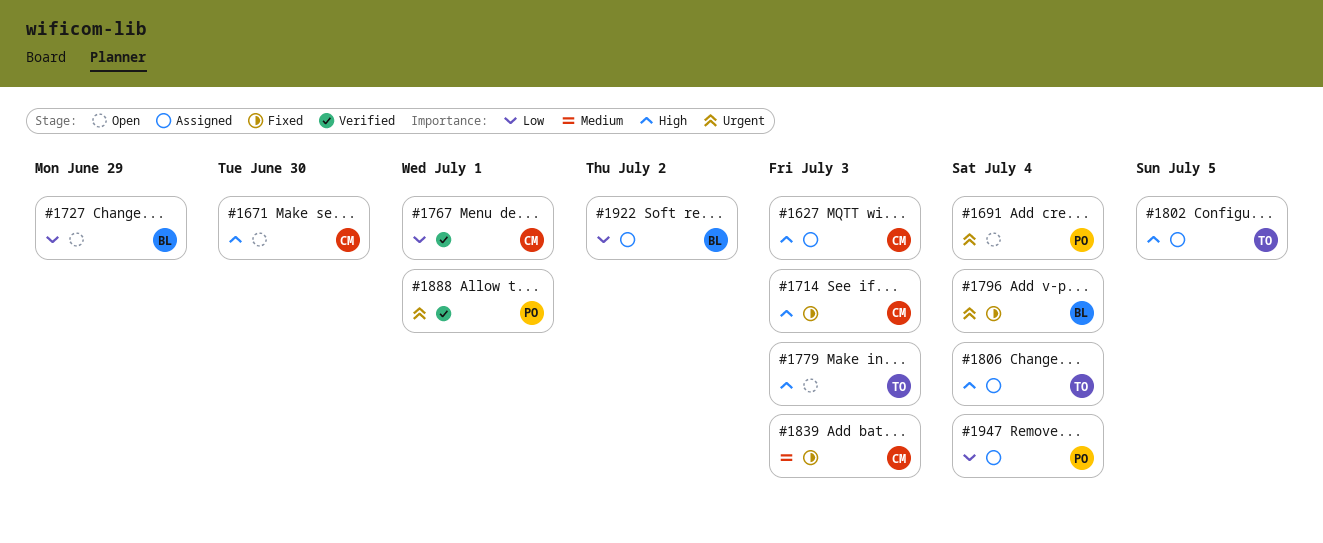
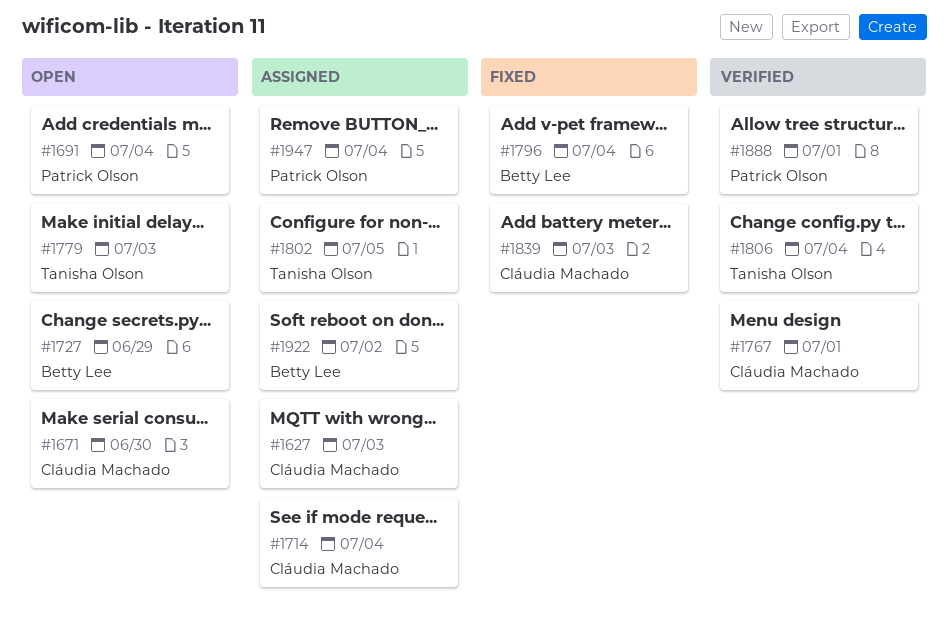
#1714, status: Fixed -> Assigned
#1714, due: Jul 3 -> Jul 4
#1806, status: Assigned -> Verified

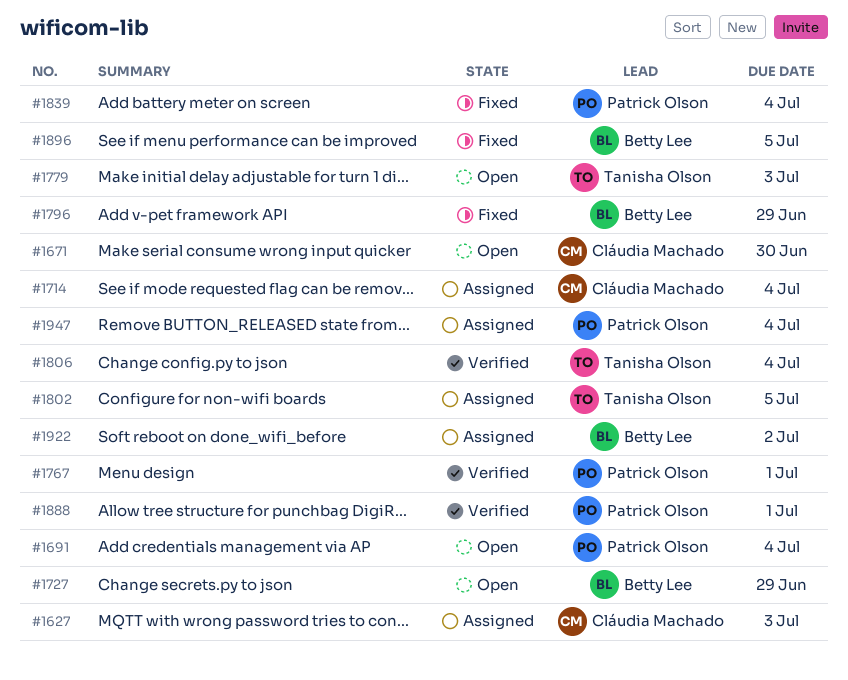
#1767, owner: Cláudia Machado -> Patrick Olson
#1796, due: Jul 4 -> Jun 29
#1839, owner: Cláudia Machado -> Patrick Olson
#1839, due: Jul 3 -> Jul 4
#1896: none -> present

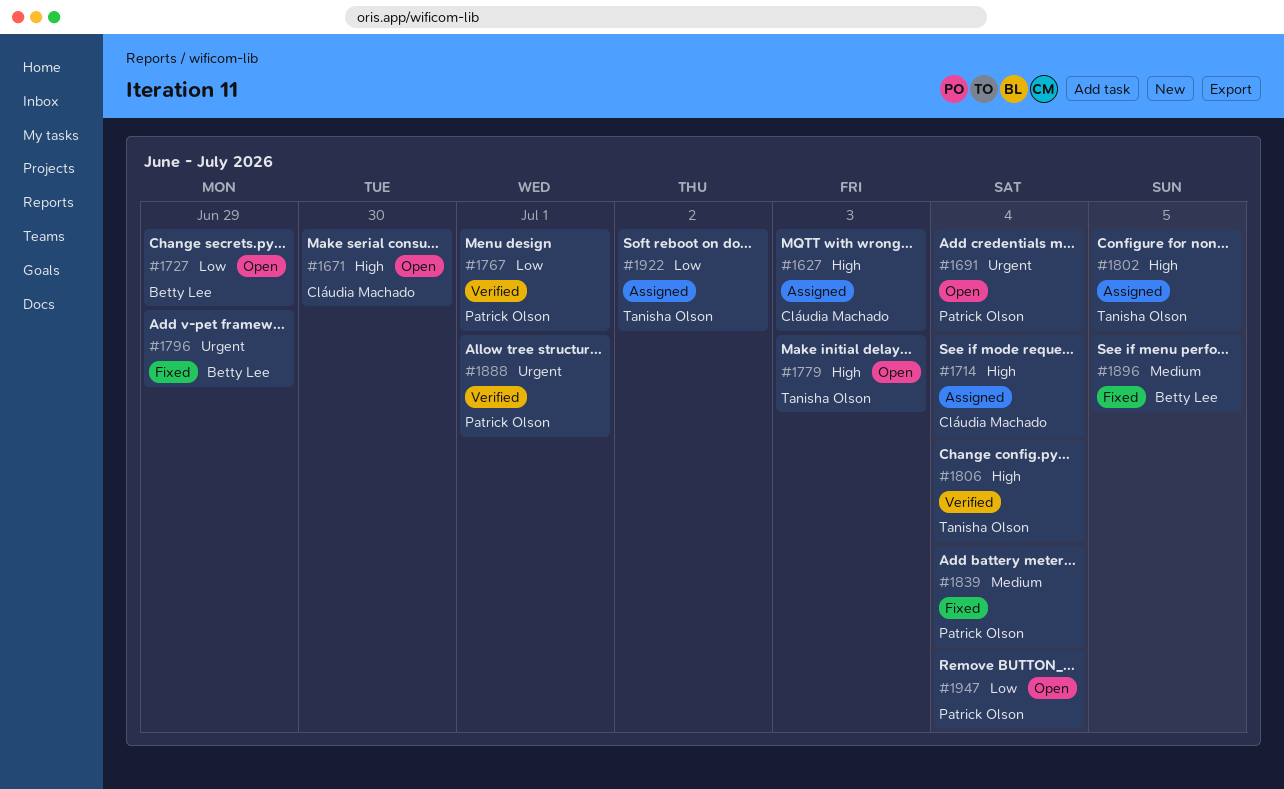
#1922, owner: Betty Lee -> Tanisha Olson
#1947, status: Assigned -> Open

